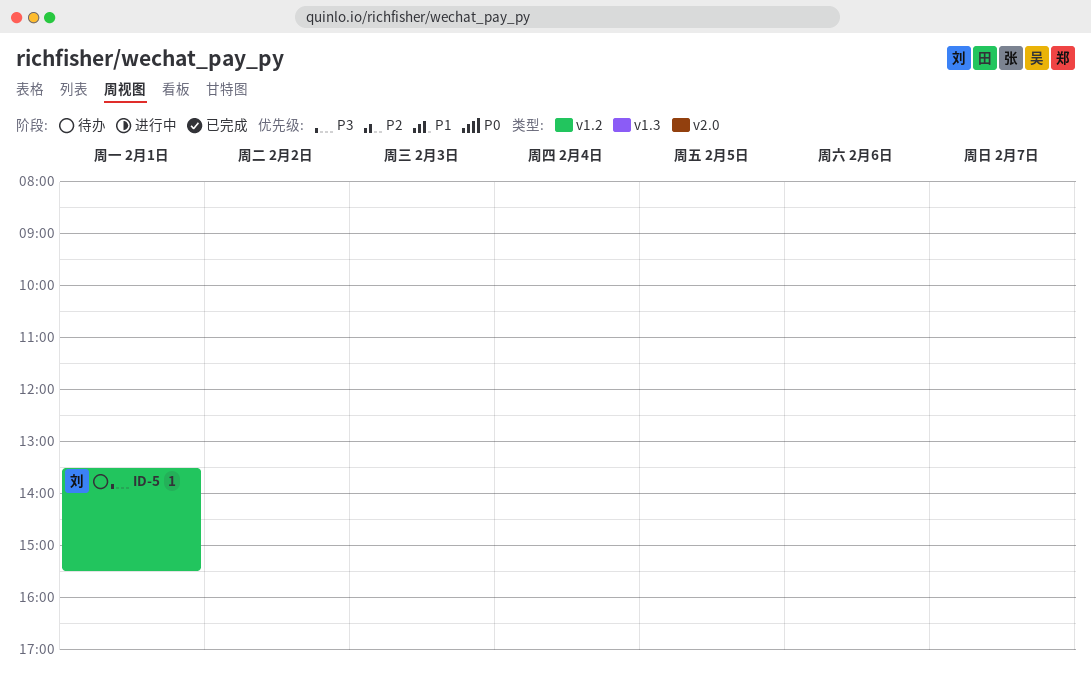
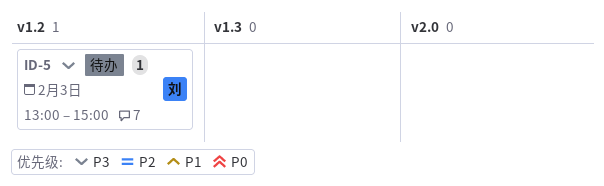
ID-5, day: Feb 1 -> Feb 3
ID-5, begins: 13:30 -> 13:00
ID-5, ends: 15:30 -> 15:00

